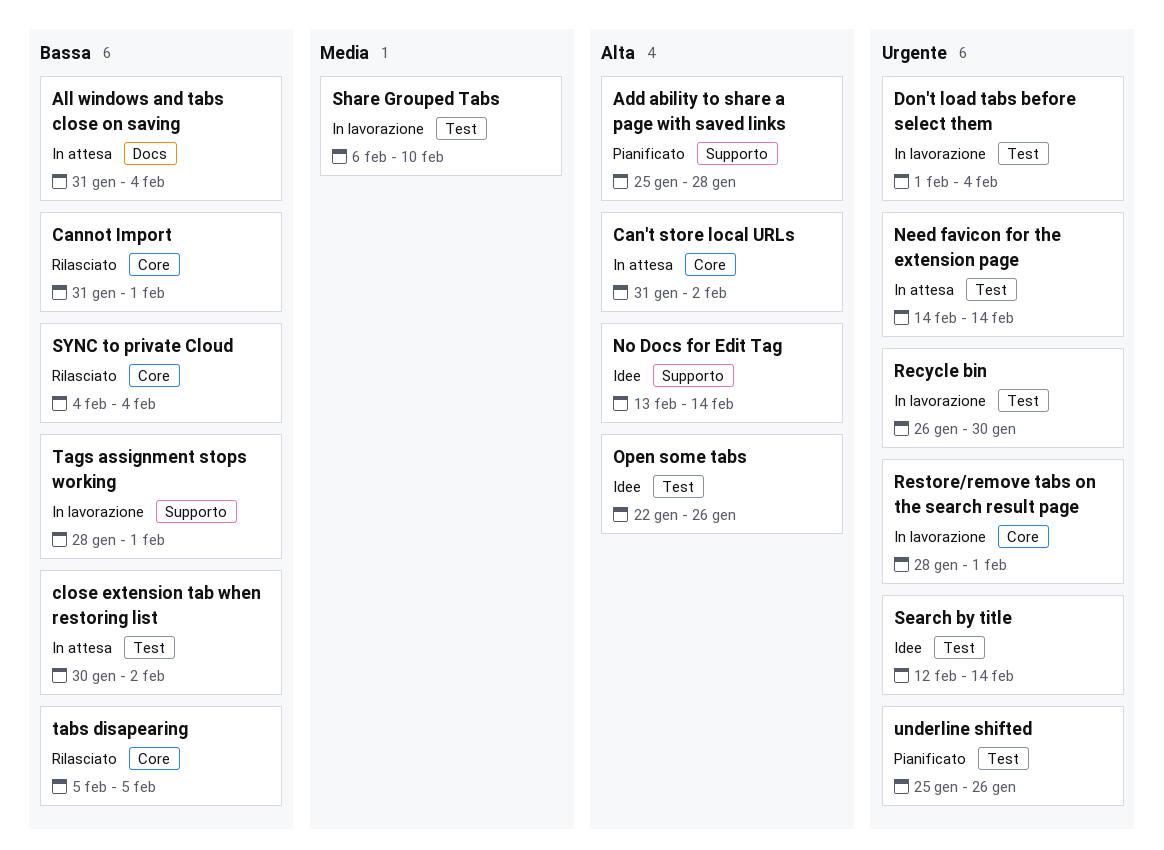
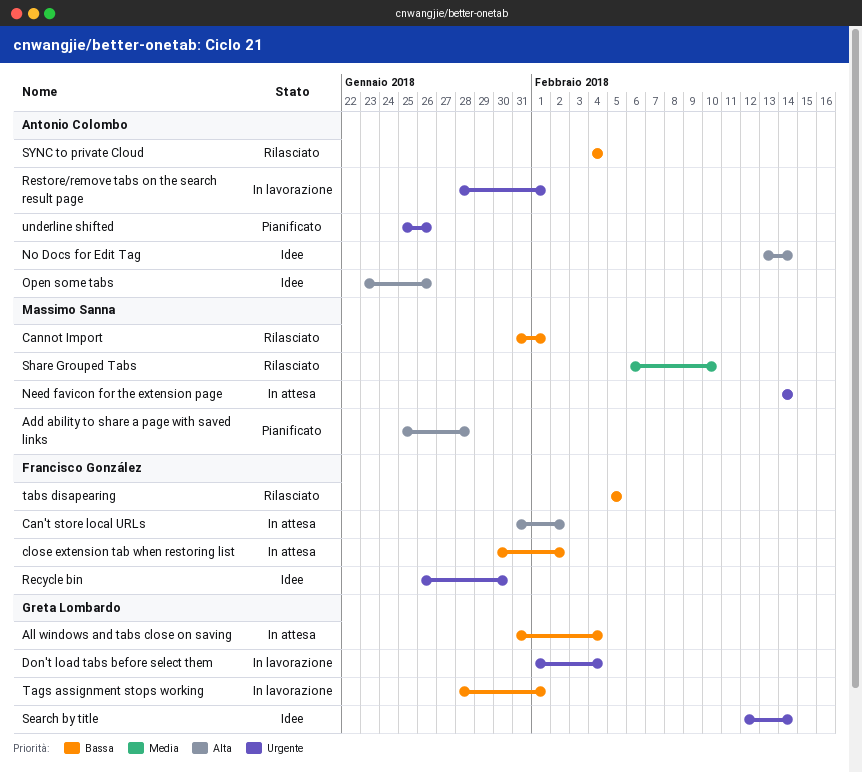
Open some tabs, start: Jan 22 -> Jan 23
Recycle bin, status: In lavorazione -> Idee
Share Grouped Tabs, status: In lavorazione -> Rilasciato

